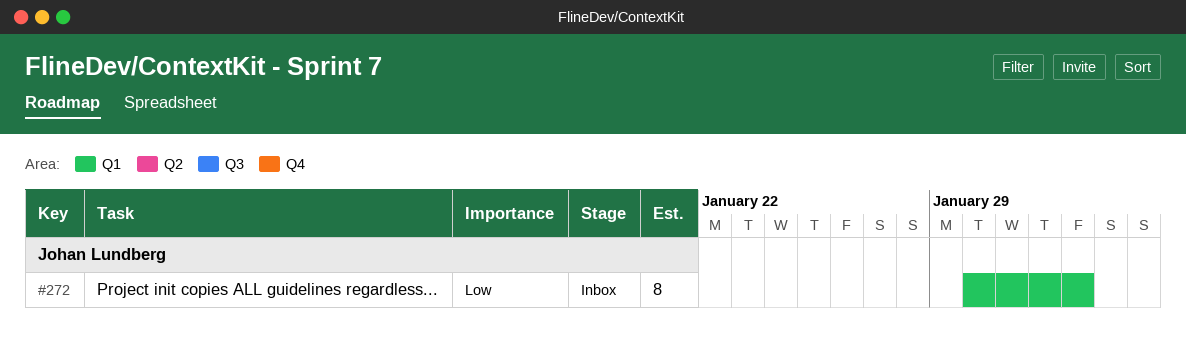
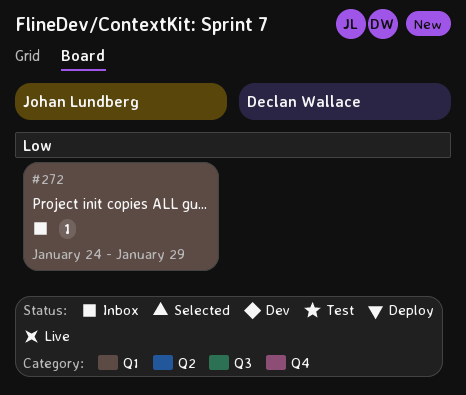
#272, estimate: 8 -> 1
#272, start: Jan 30 -> Jan 24
#272, due: Feb 2 -> Jan 29

